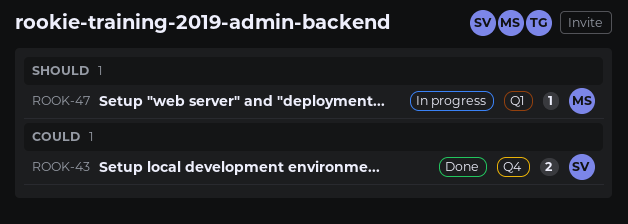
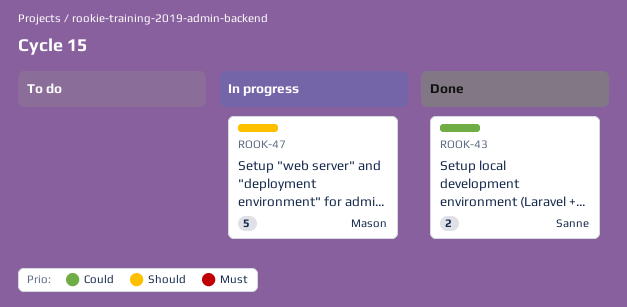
ROOK-47, estimate: 1 -> 5

